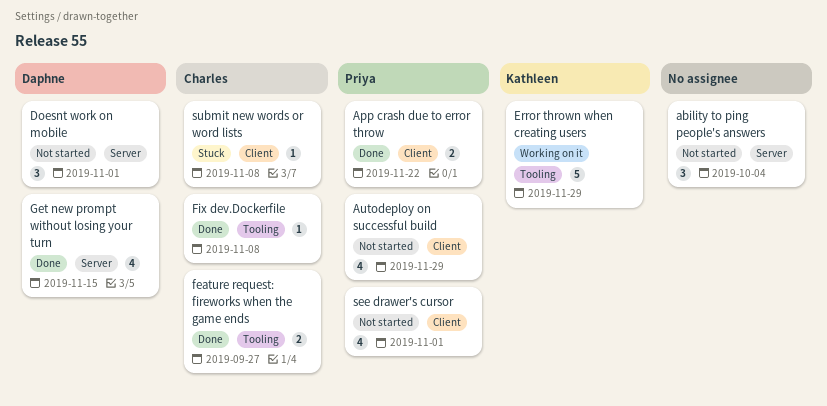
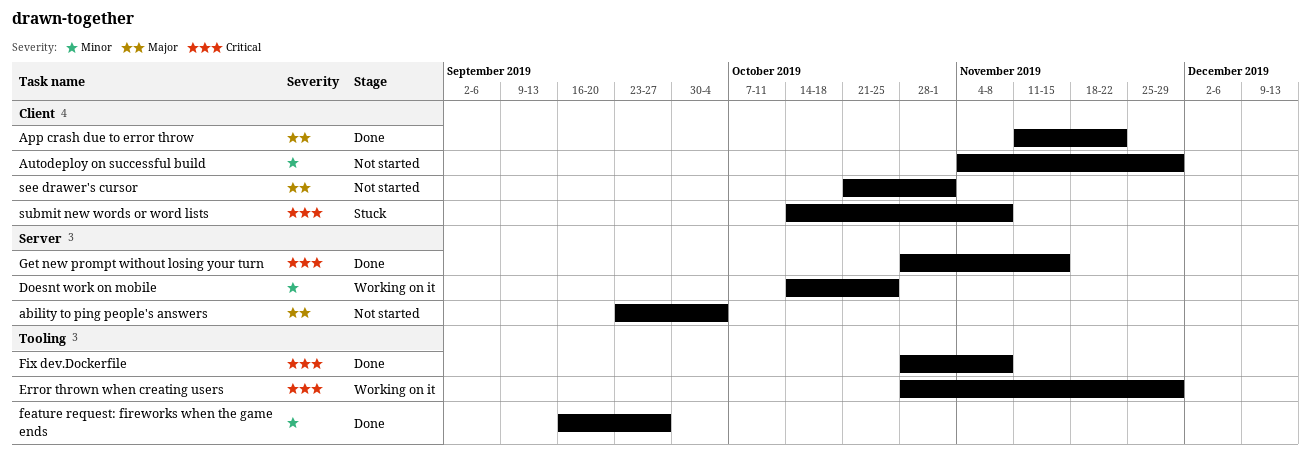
Doesnt work on mobile, status: Not started -> Working on it
Doesnt work on mobile, due: Nov 1 -> Oct 25

